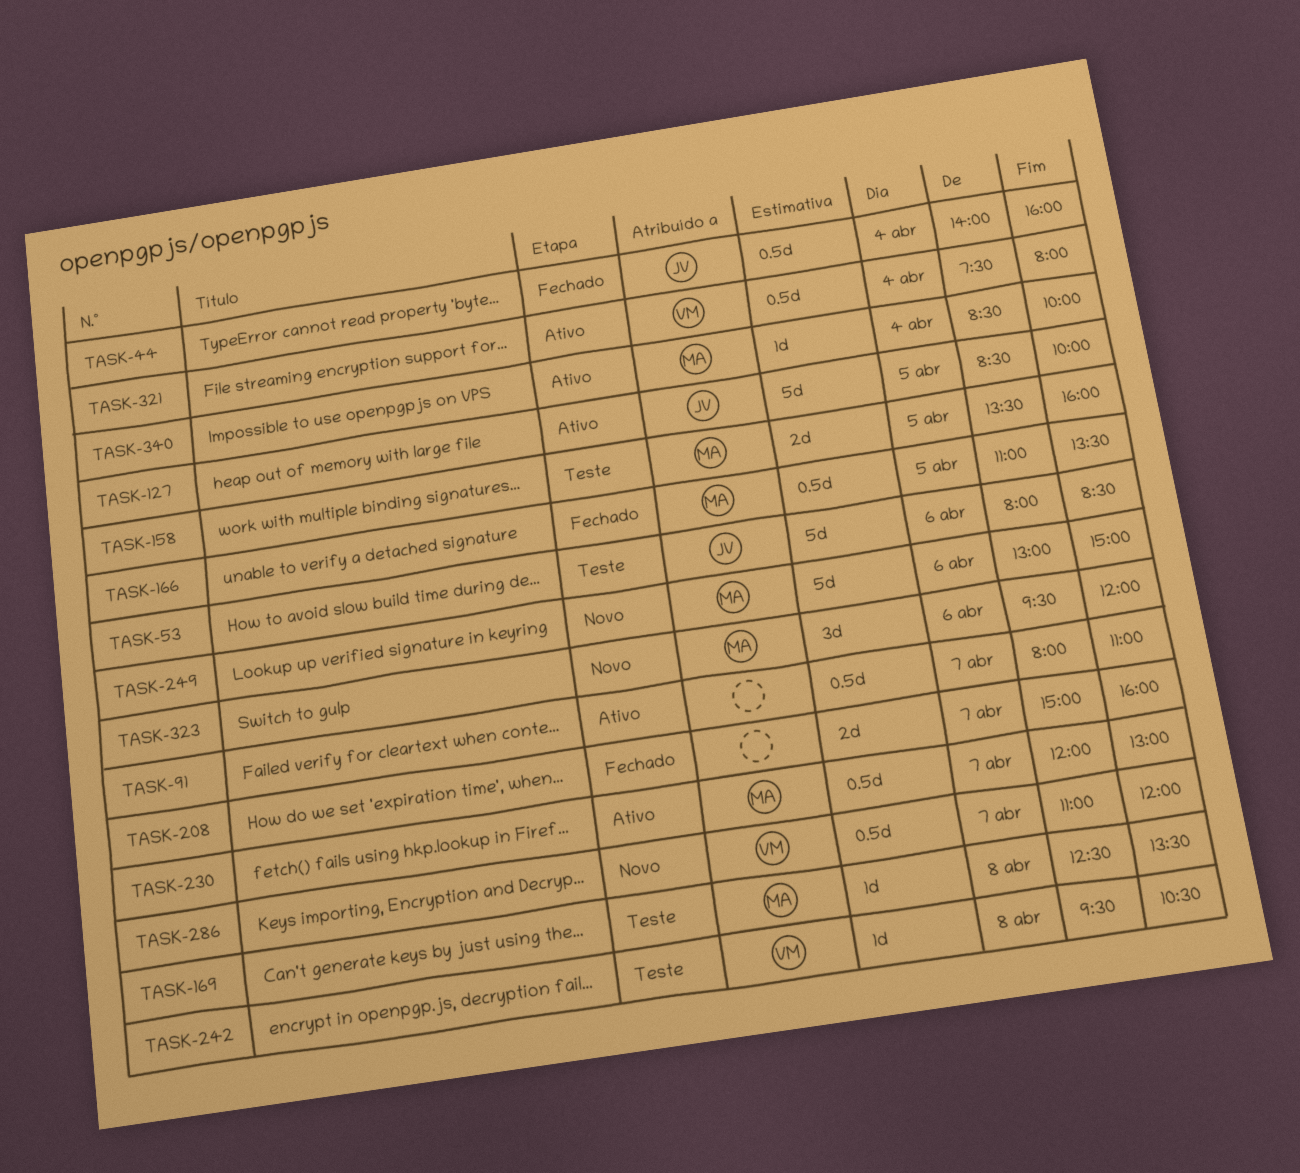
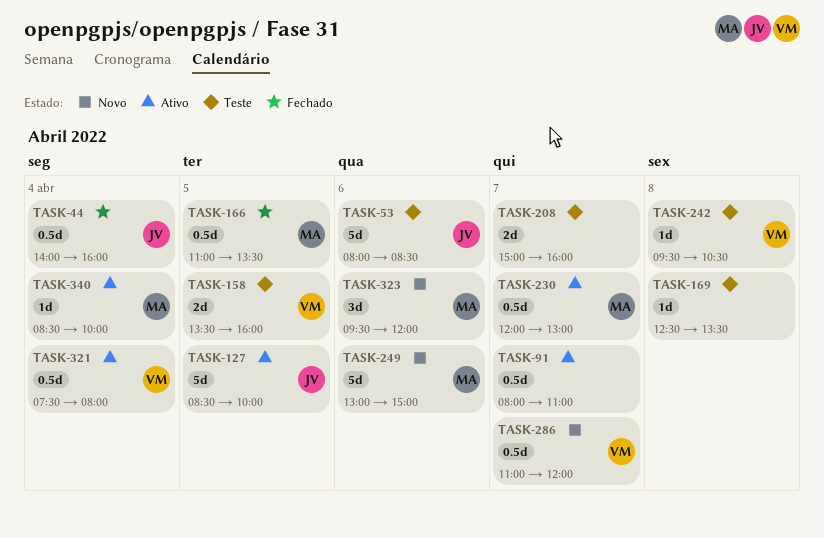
TASK-158, owner: MA -> VM
TASK-169, owner: MA -> none
TASK-208, status: Fechado -> Teste

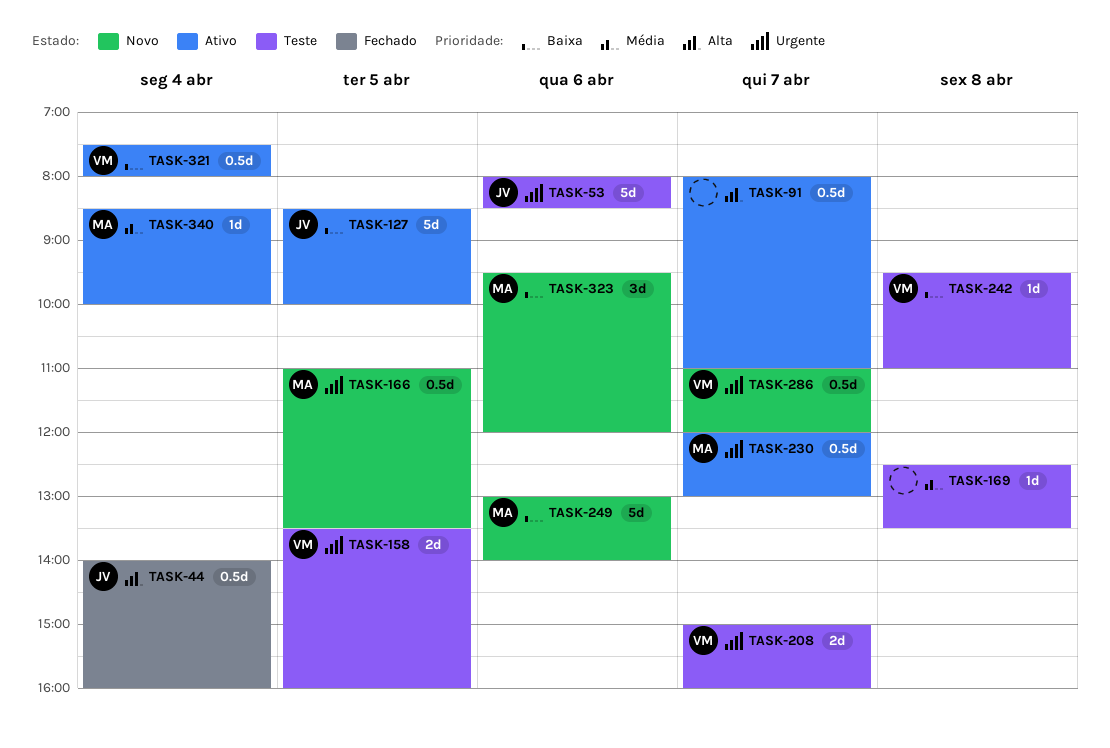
TASK-166, status: Fechado -> Novo
TASK-208, owner: none -> VM
TASK-242, ends: 10:30 -> 11:00
TASK-249, ends: 15:00 -> 14:00

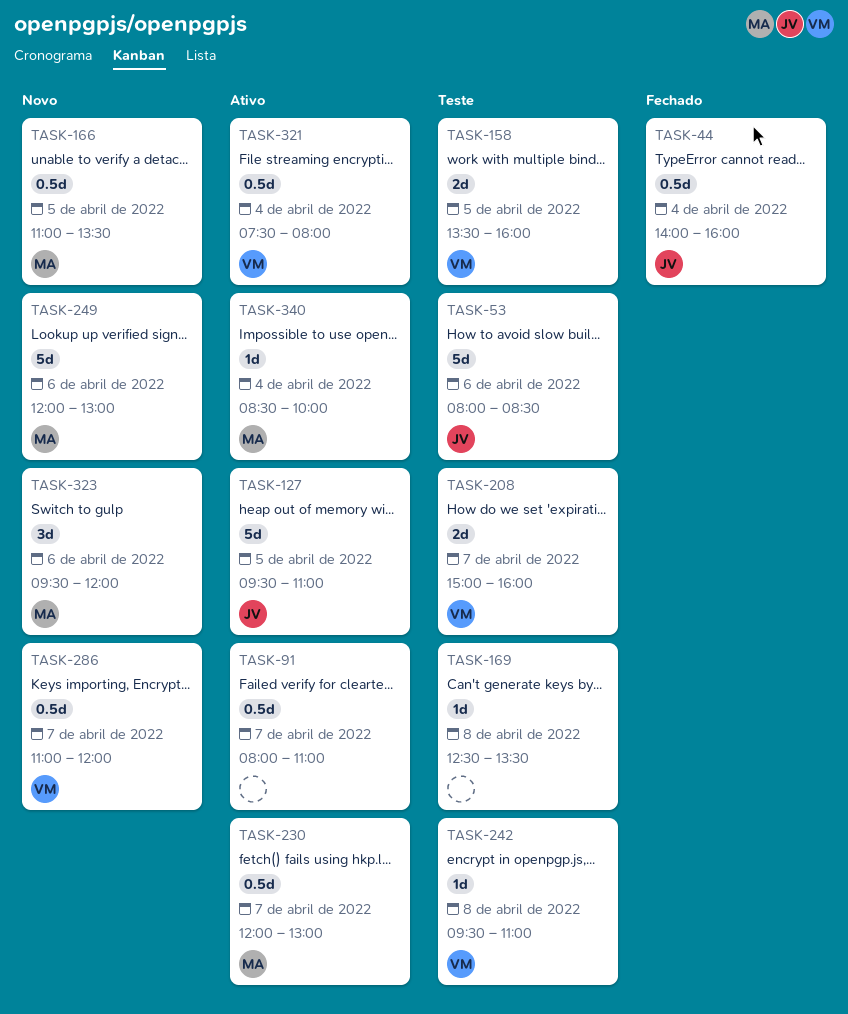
TASK-127, begins: 08:30 -> 09:30
TASK-127, ends: 10:00 -> 11:00
TASK-249, begins: 13:00 -> 12:00
TASK-249, ends: 14:00 -> 13:00

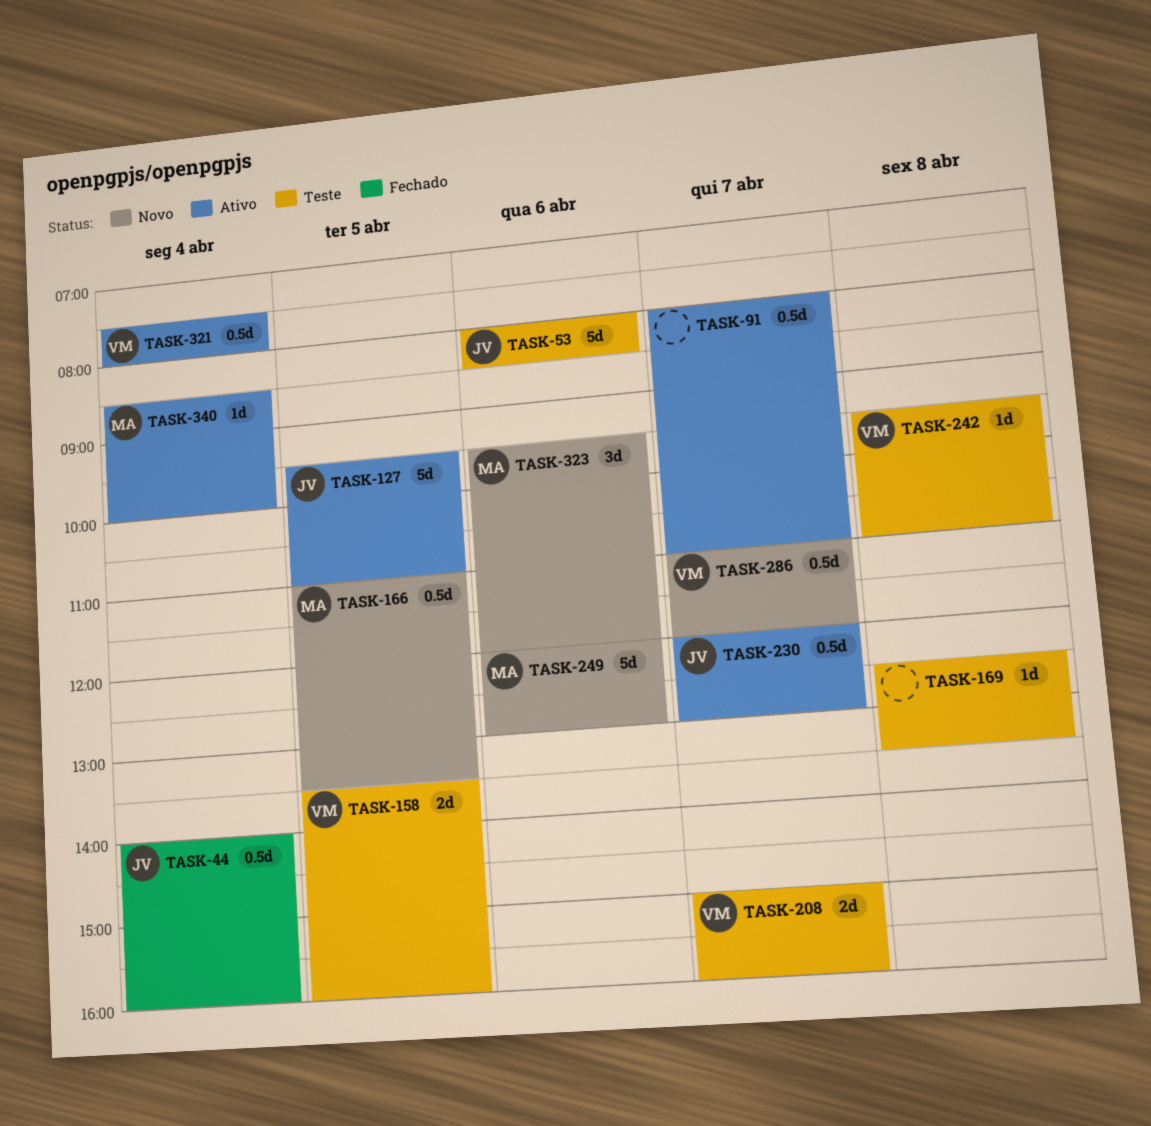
TASK-230, owner: MA -> JV

